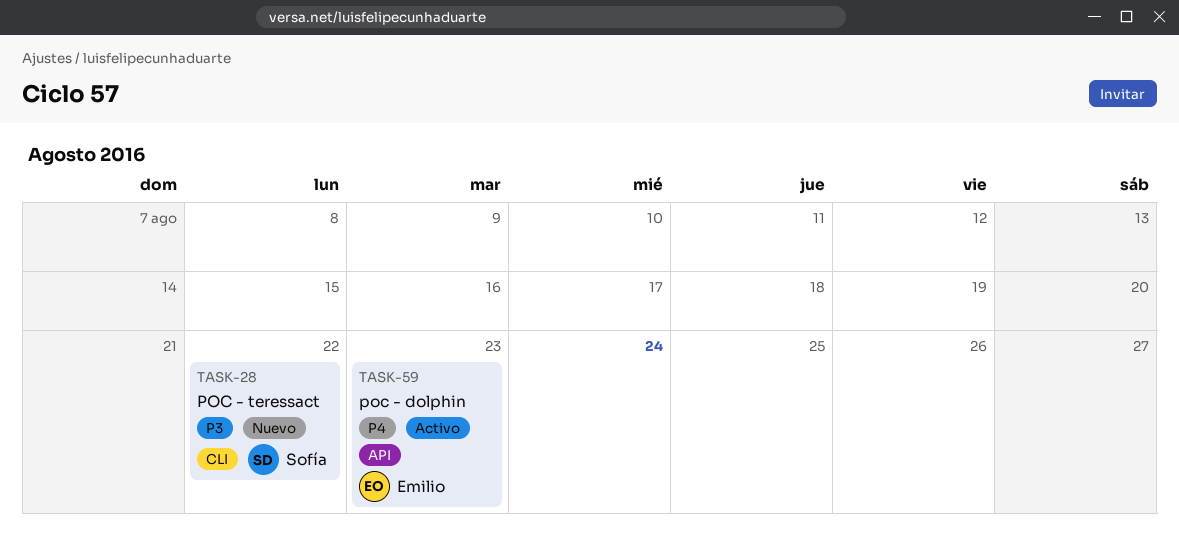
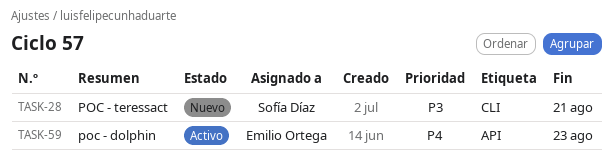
TASK-28, due: Aug 22 -> Aug 21

